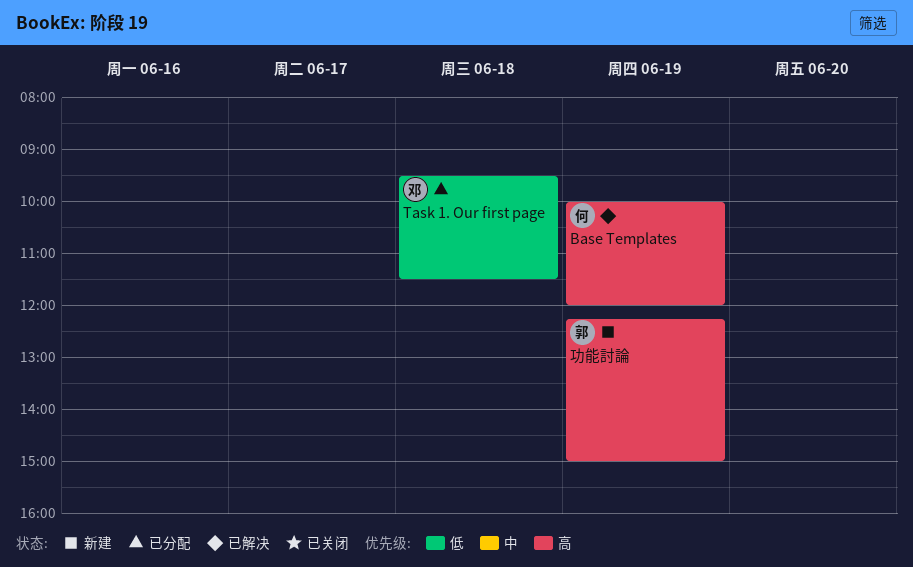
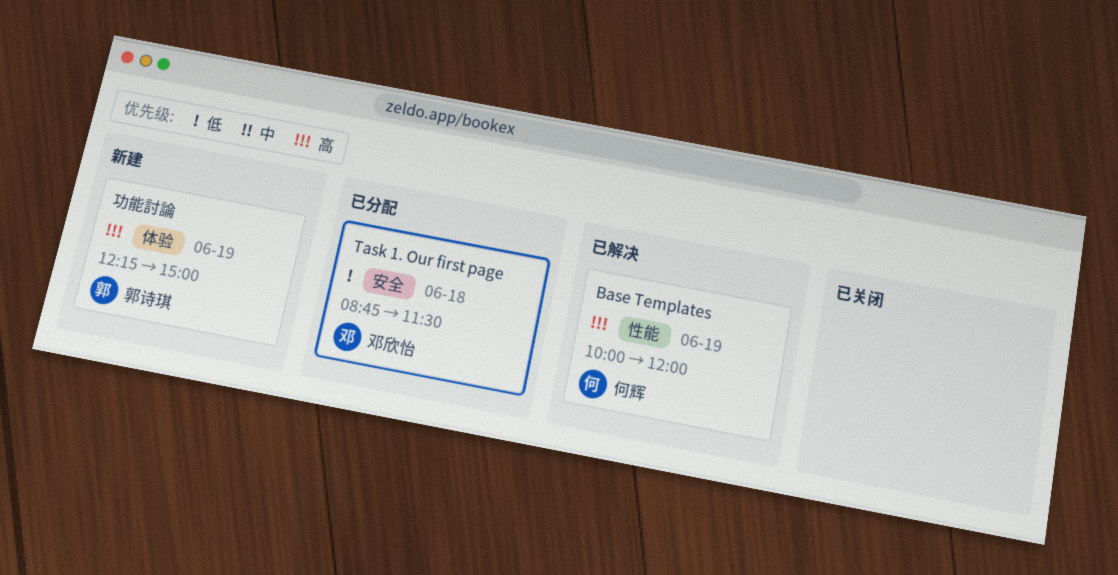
Task 1. Our first page, begins: 09:30 -> 08:45

